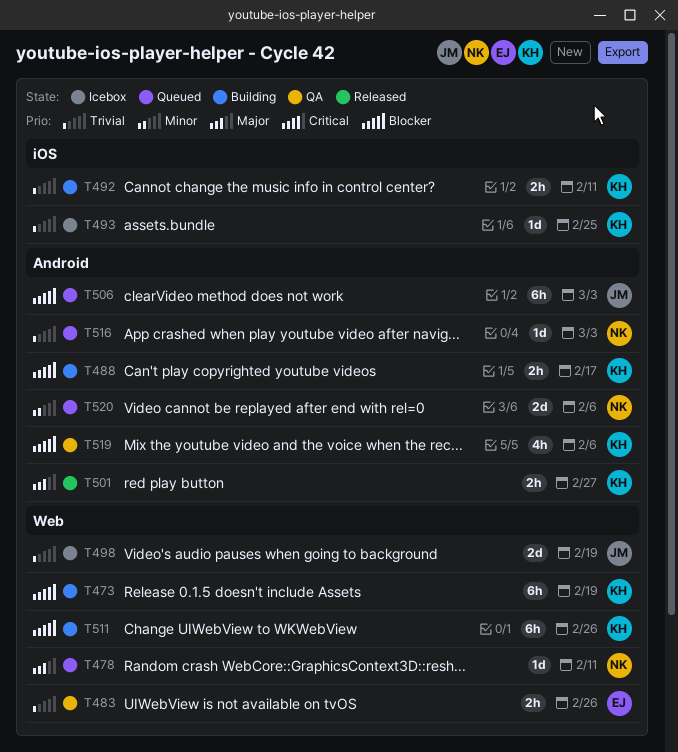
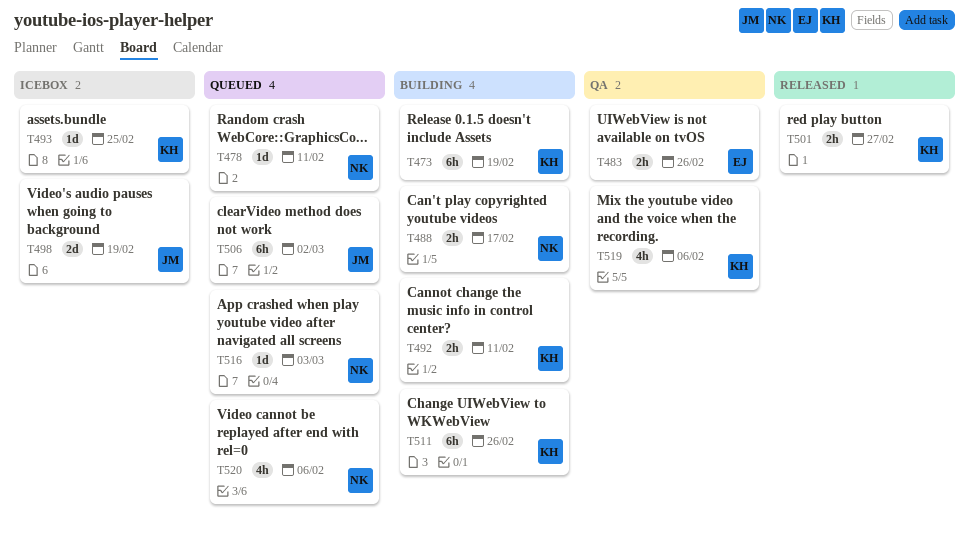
T488, owner: KH -> NK
T506, due: Mar 3 -> Mar 2
T520, estimate: 2d -> 4h

